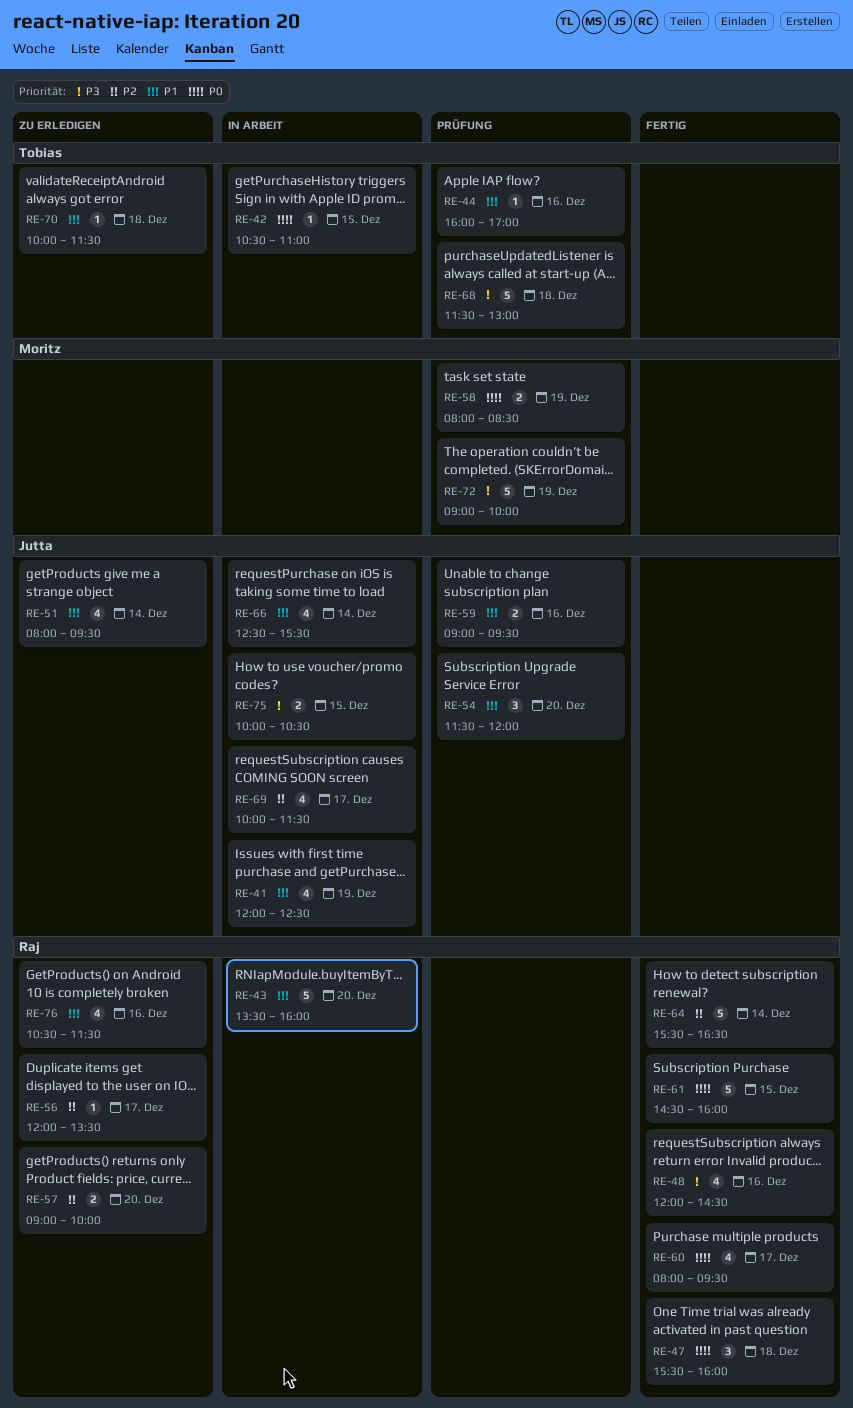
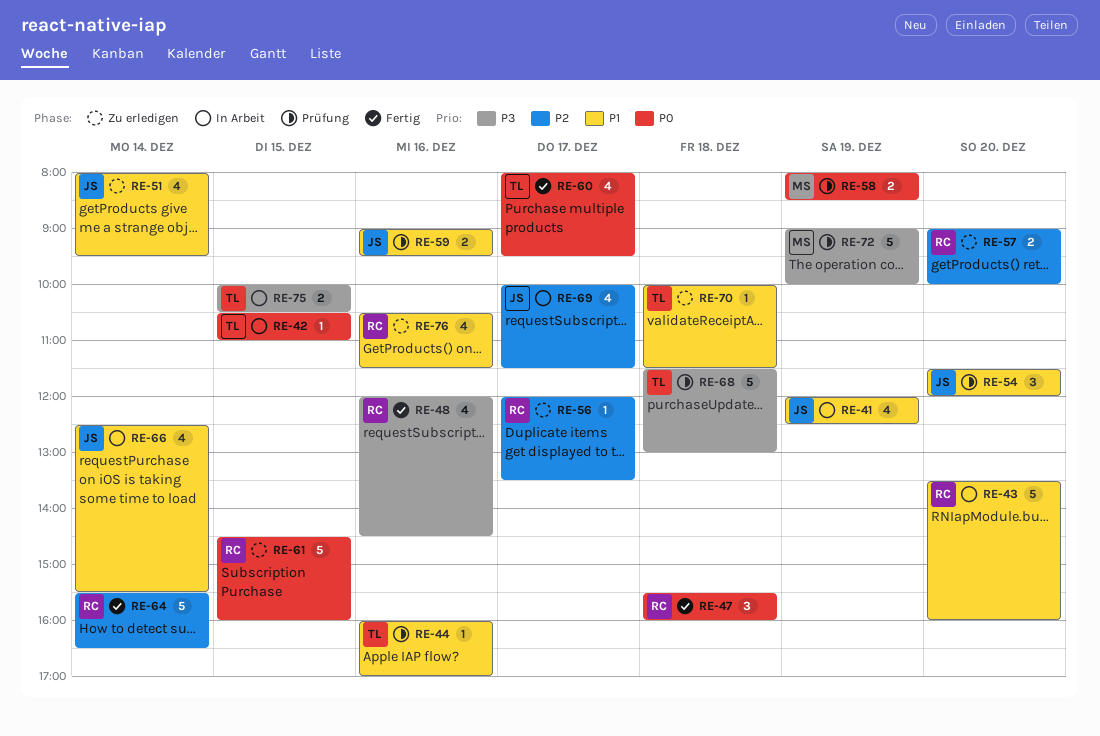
RE-60, owner: Raj -> Tobias
RE-61, status: Fertig -> Zu erledigen
RE-75, owner: Jutta -> Tobias

